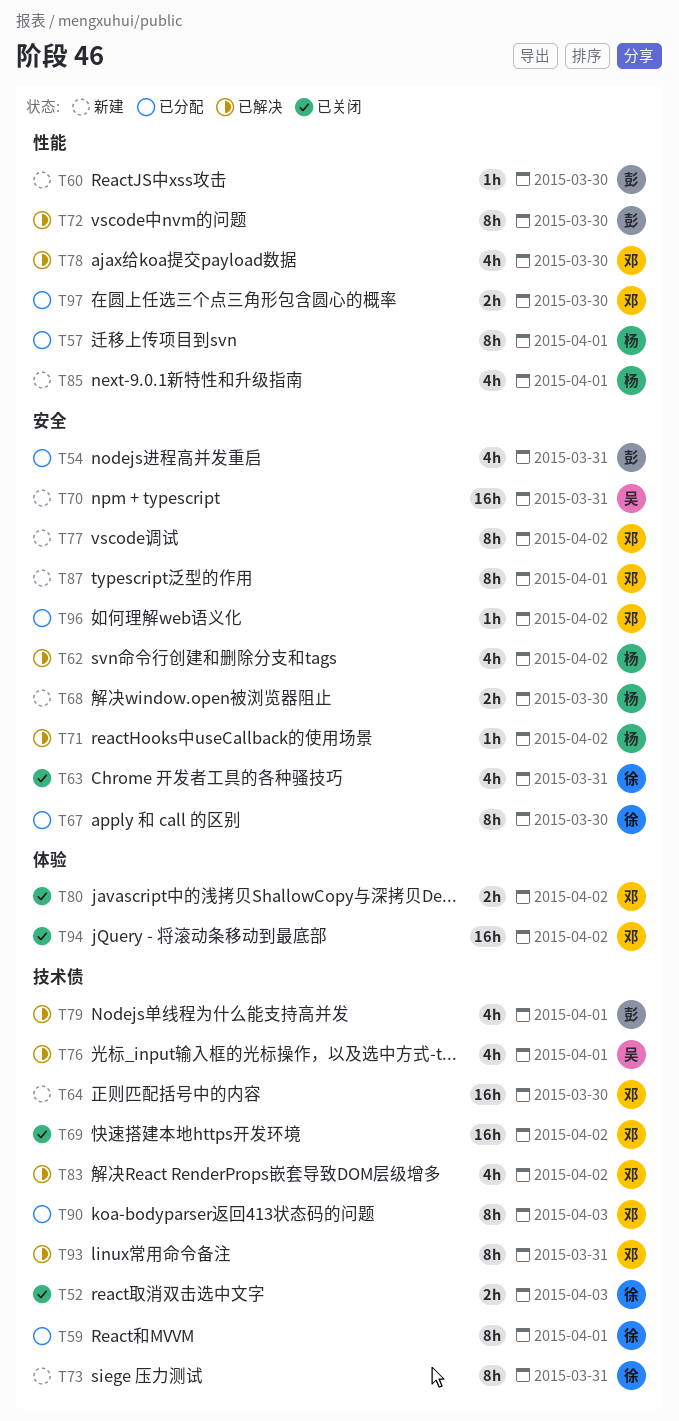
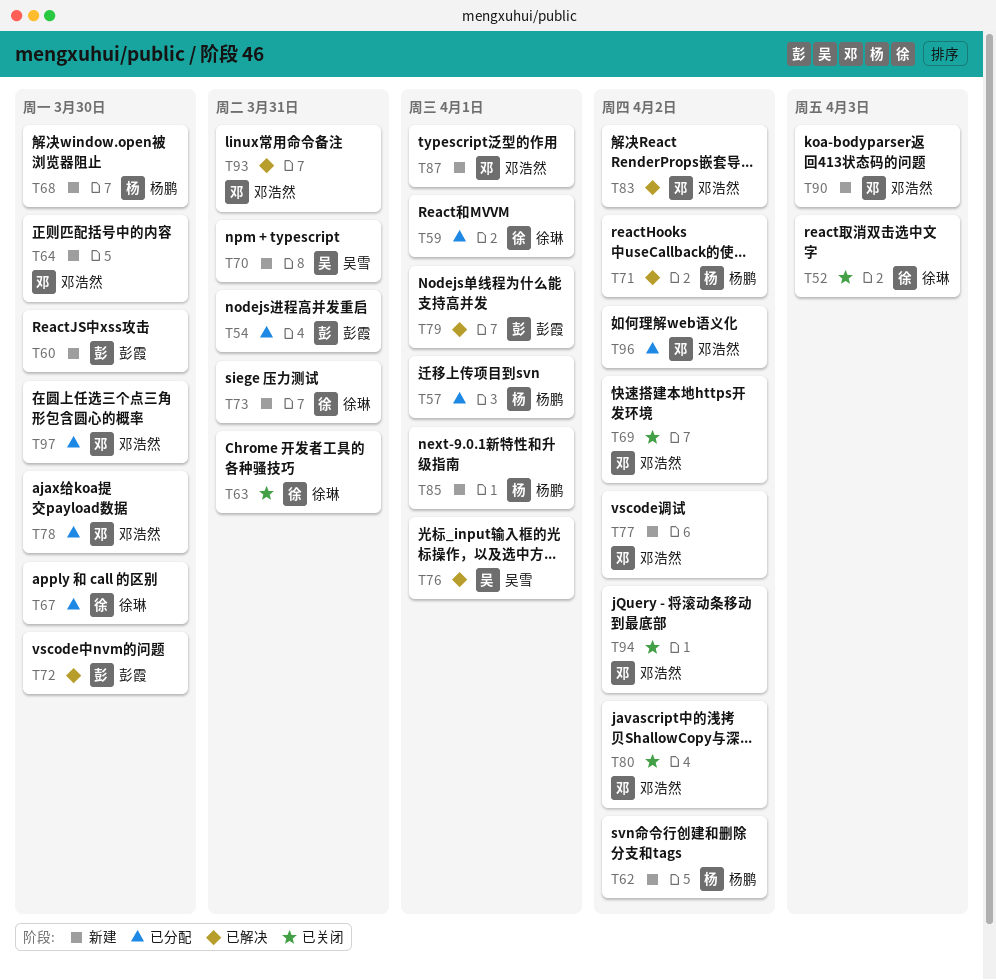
T62, status: 已解决 -> 新建
T78, status: 已解决 -> 已分配
T90, status: 已分配 -> 新建

